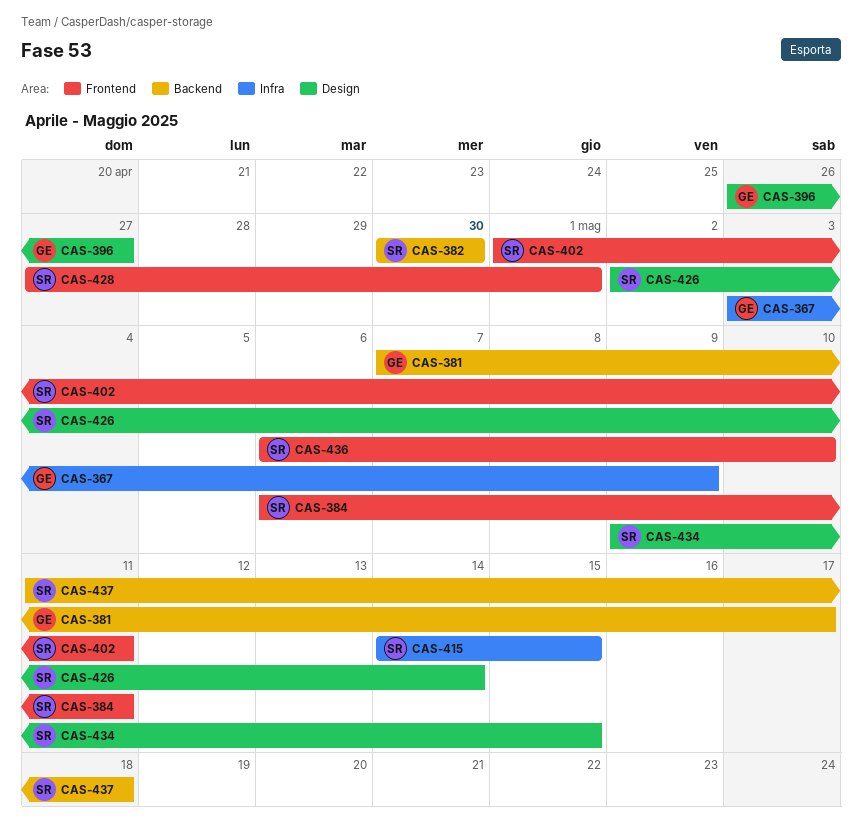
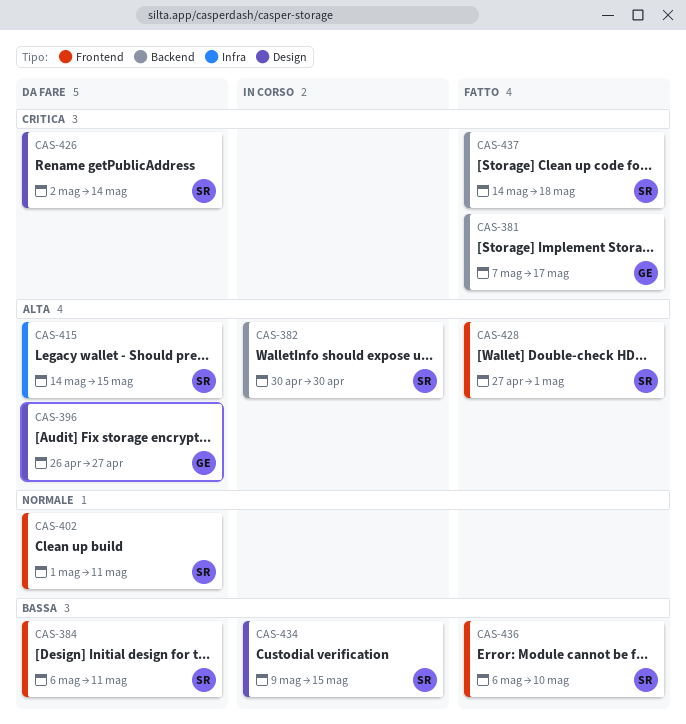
CAS-367: present -> none
CAS-437, start: May 11 -> May 14

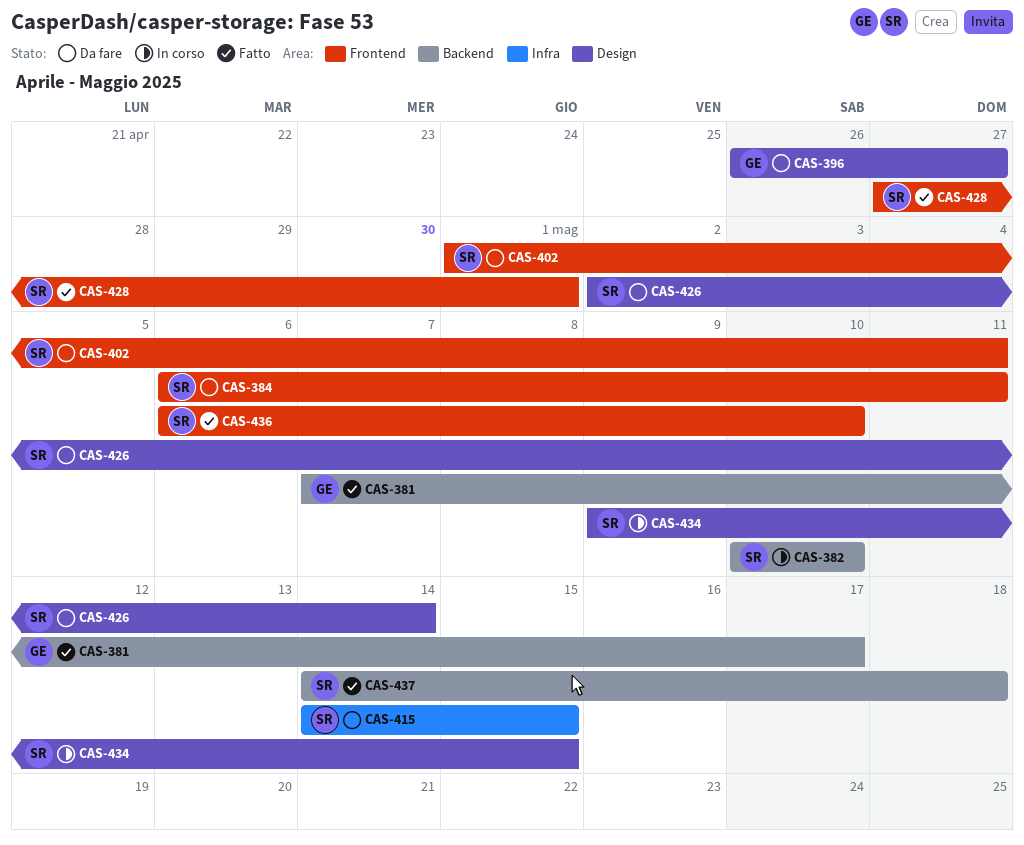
CAS-382, start: Apr 30 -> May 10
CAS-382, due: Apr 30 -> May 10

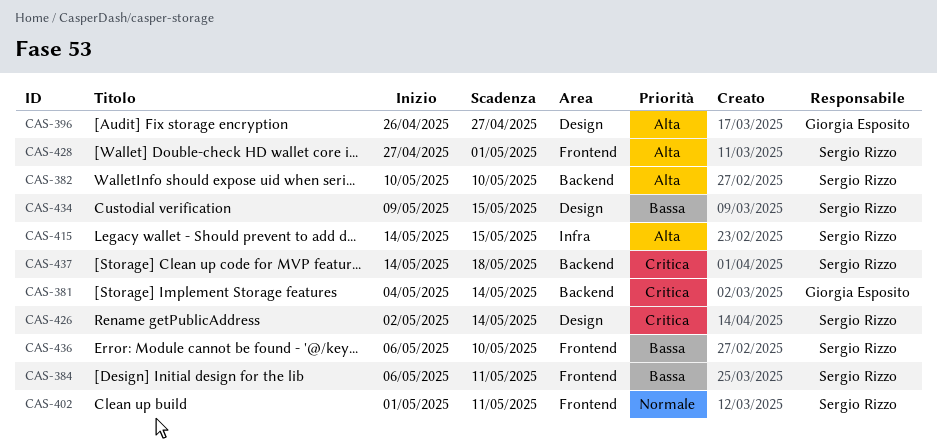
CAS-381, start: May 7 -> May 4
CAS-381, due: May 17 -> May 14

